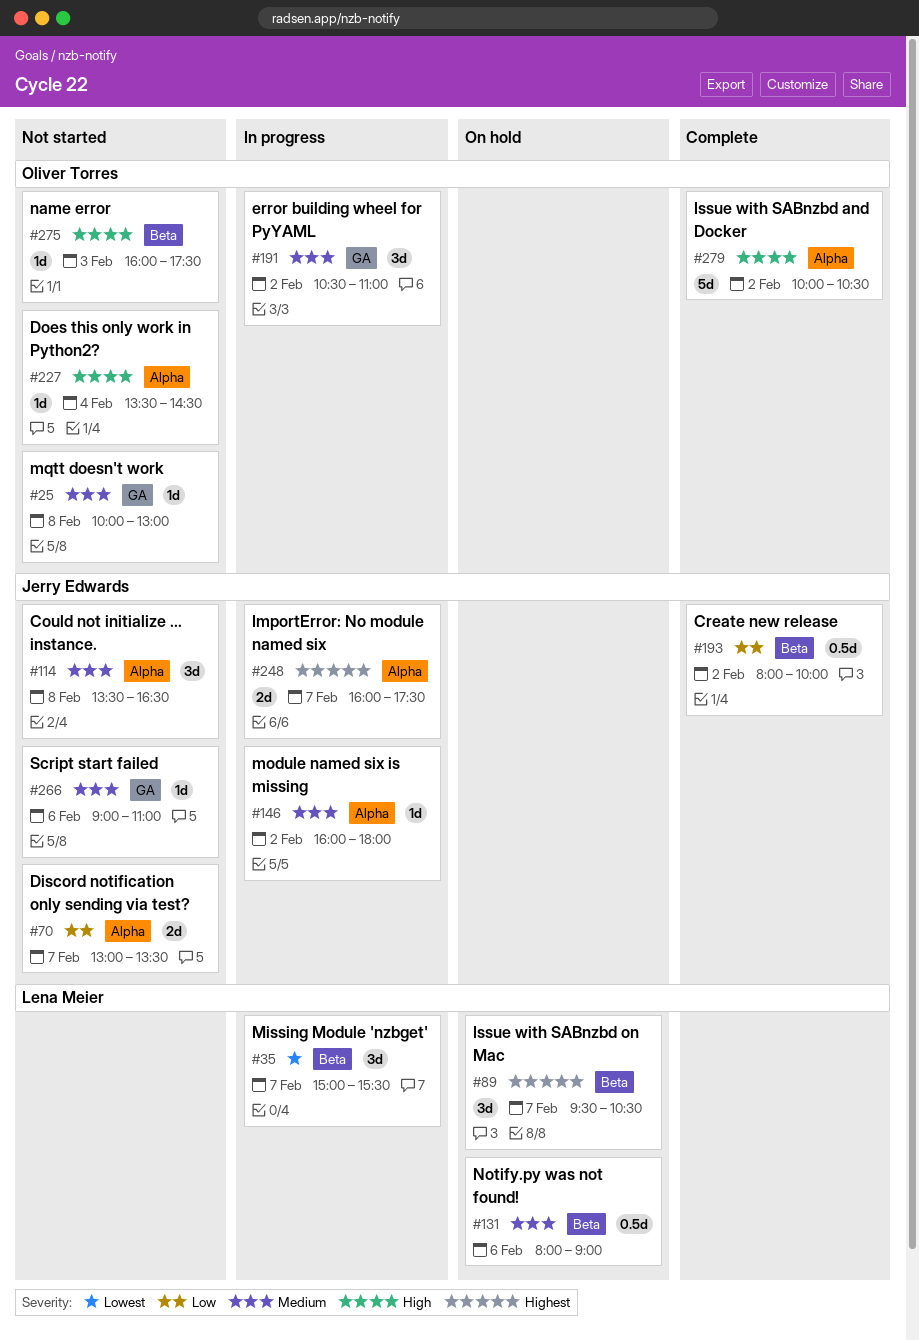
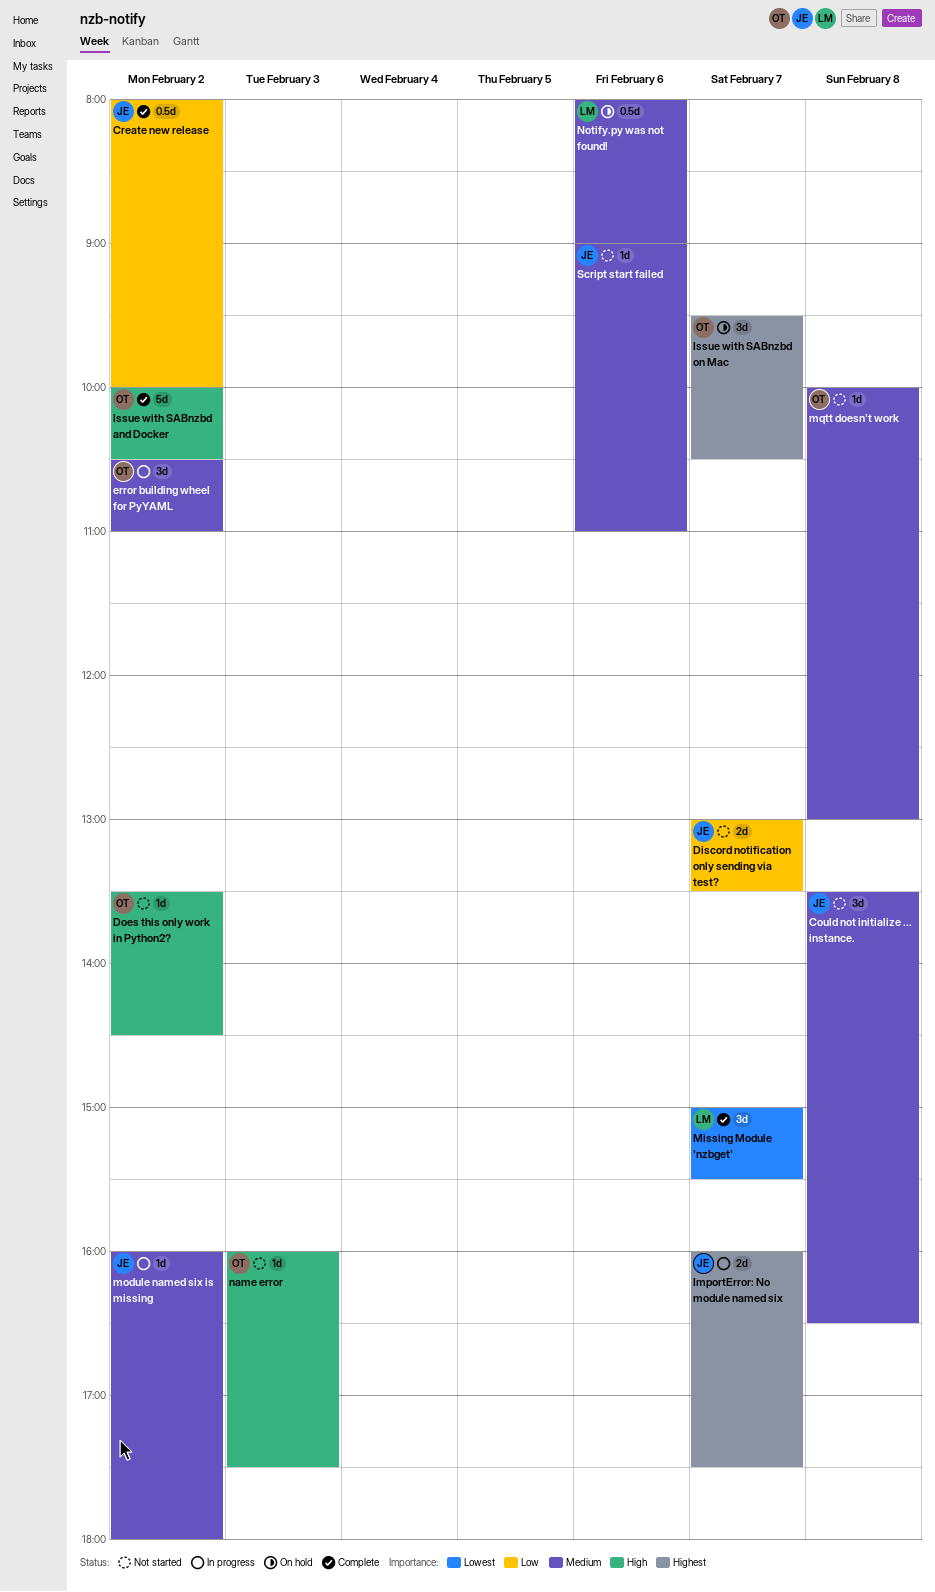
Does this only work in Python2?, day: Feb 4 -> Feb 2
Issue with SABnzbd on Mac, owner: Lena Meier -> Oliver Torres
Missing Module 'nzbget', status: In progress -> Complete

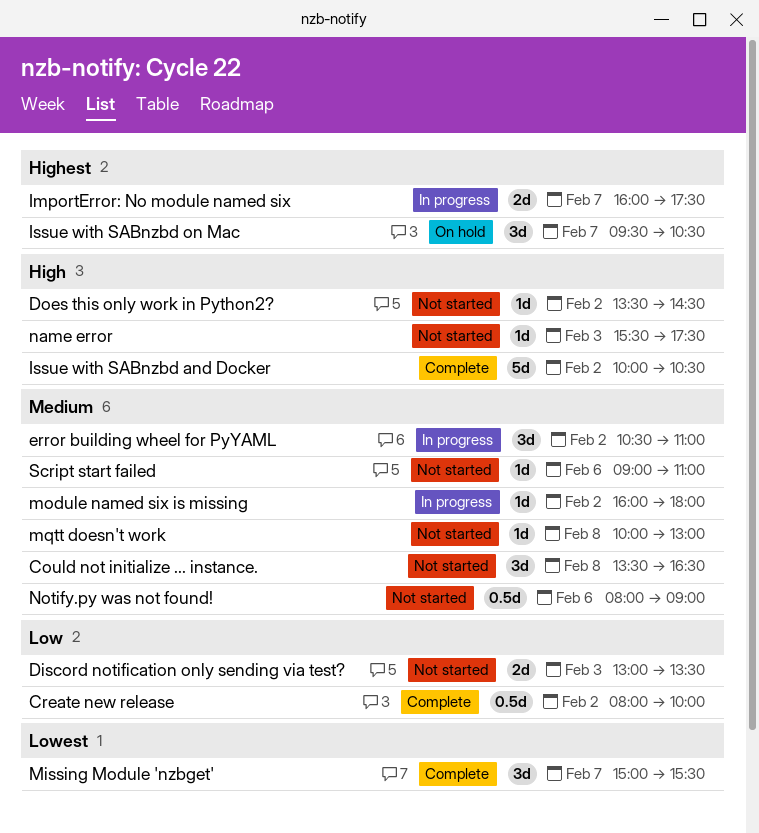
Discord notification only sending via test?, day: Feb 7 -> Feb 3
name error, begins: 16:00 -> 15:30
Notify.py was not found!, status: On hold -> Not started

